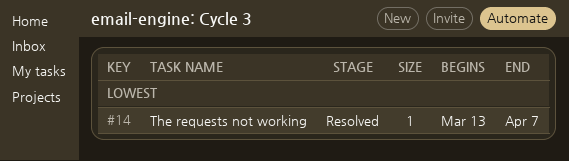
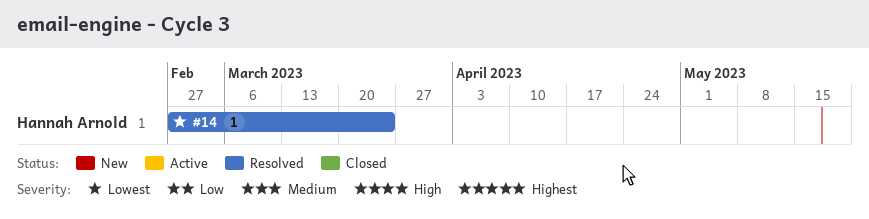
#14, start: Mar 13 -> Feb 27
#14, due: Apr 7 -> Mar 24

